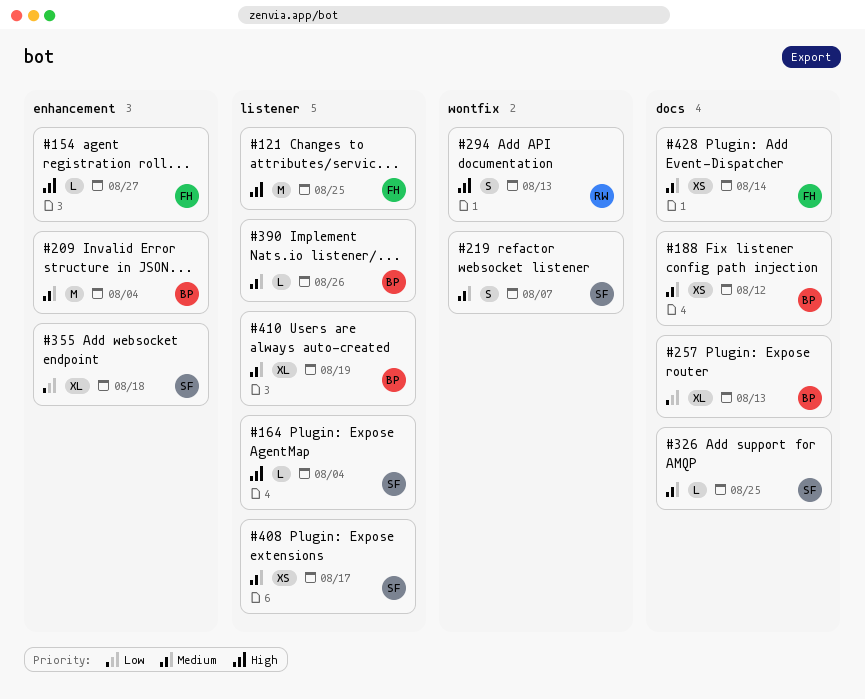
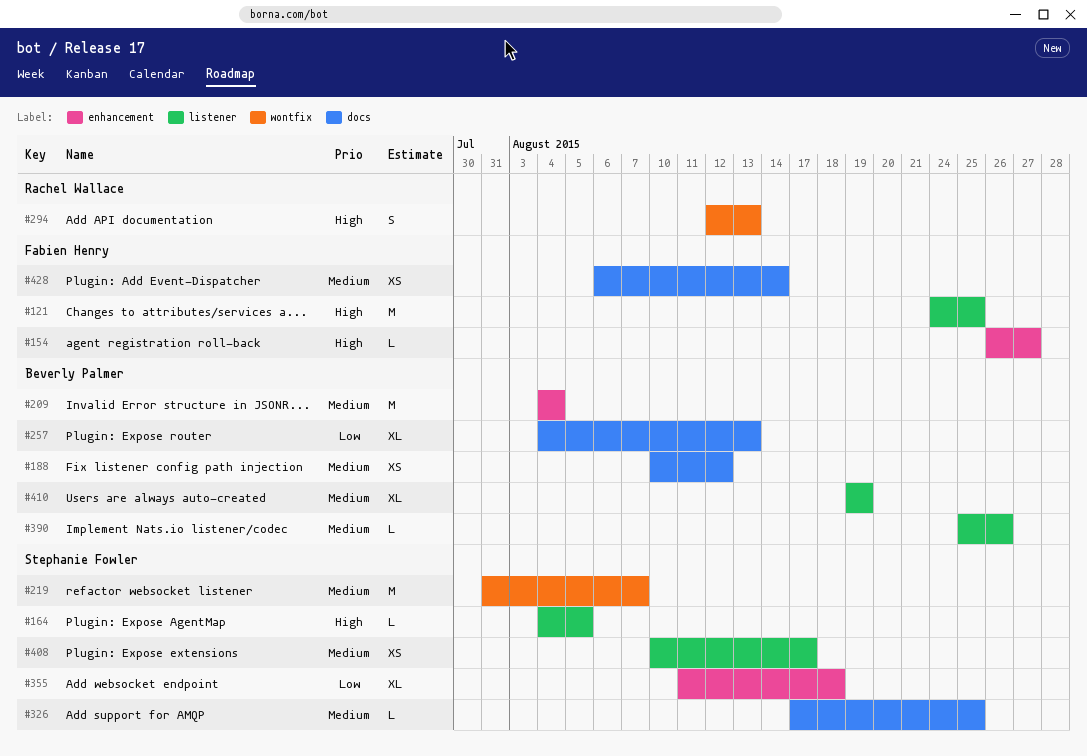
#164, due: Aug 4 -> Aug 5
#219, estimate: S -> M

